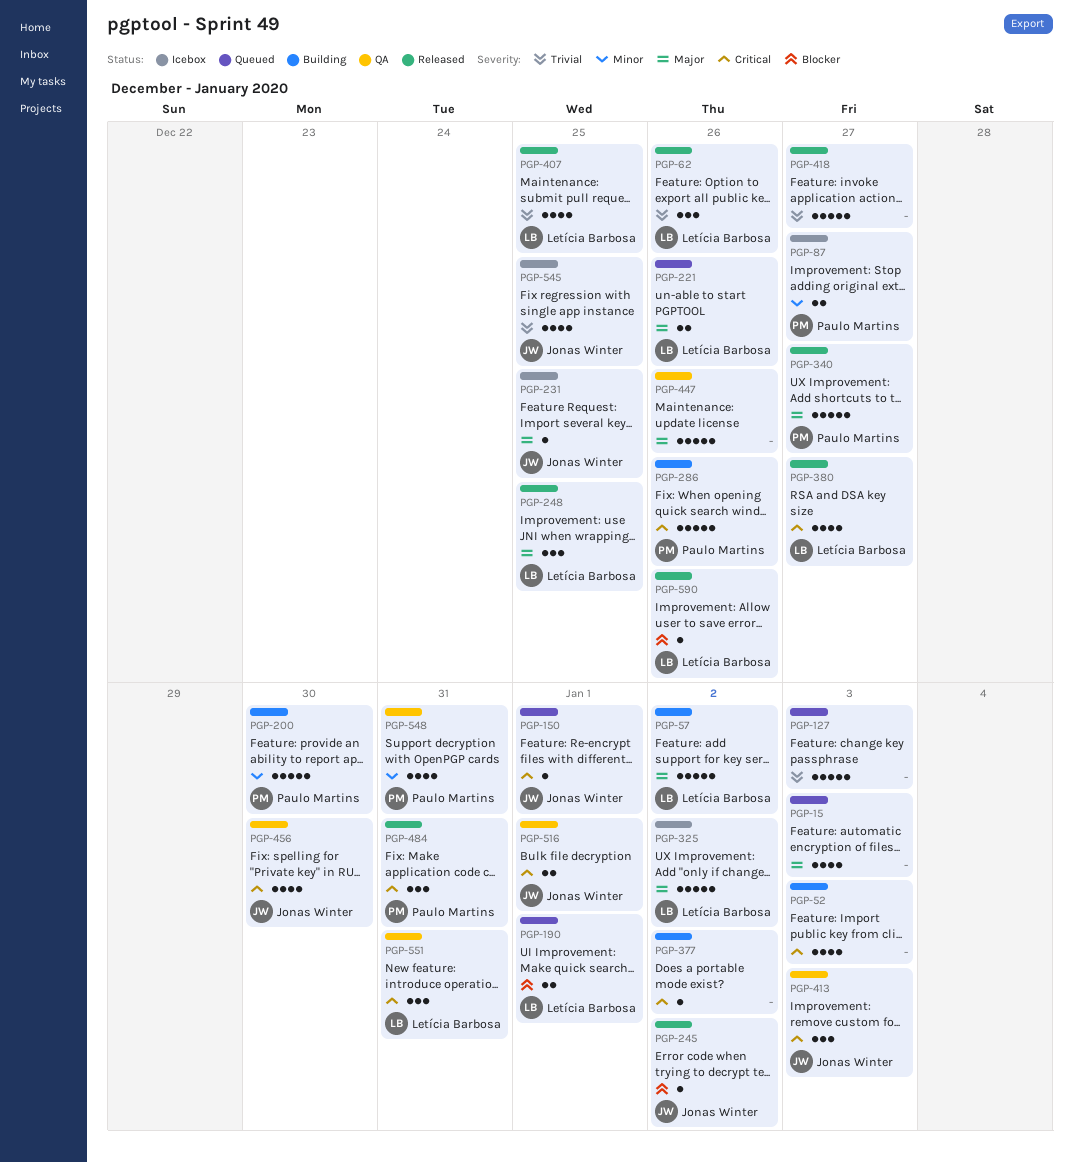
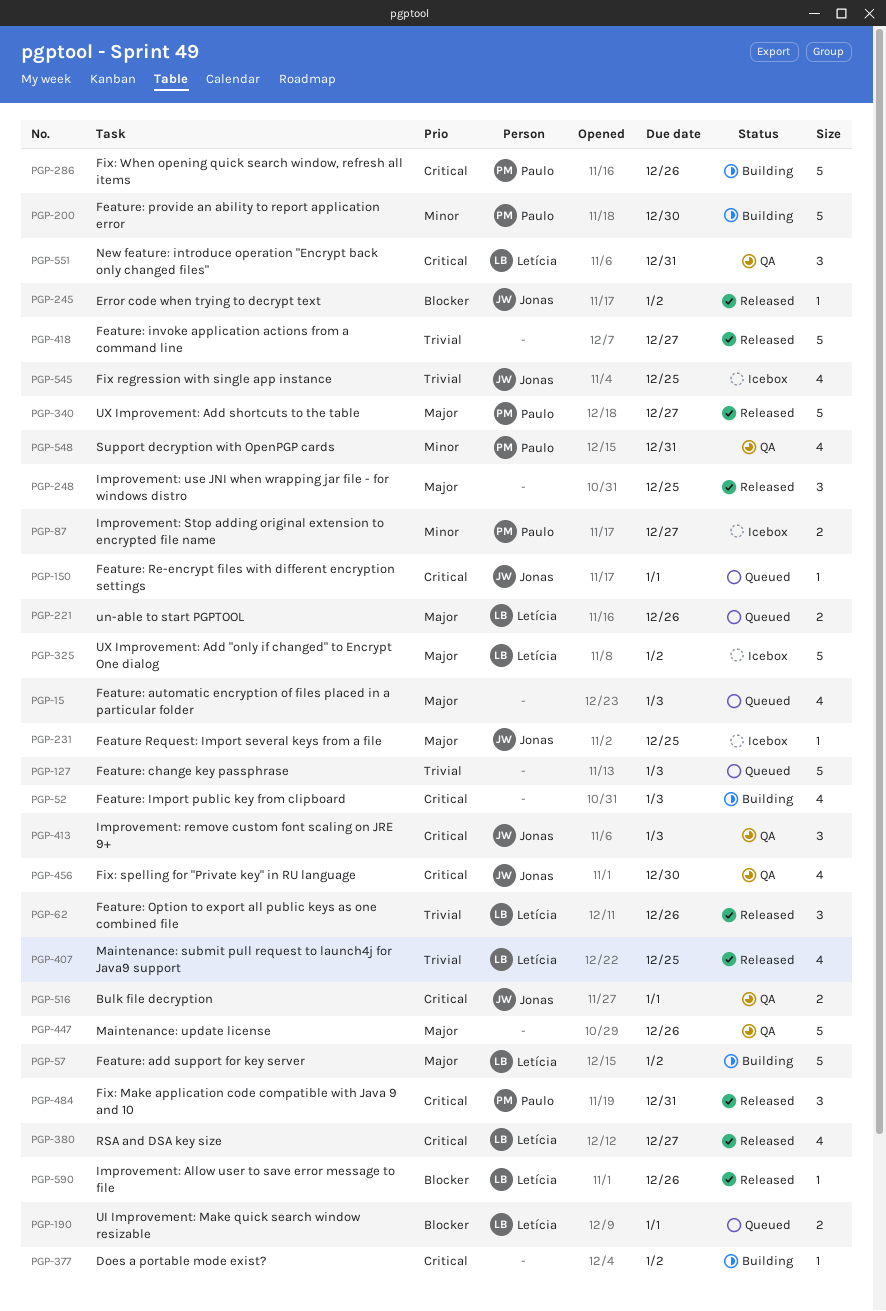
PGP-248, owner: Letícia Barbosa -> none

